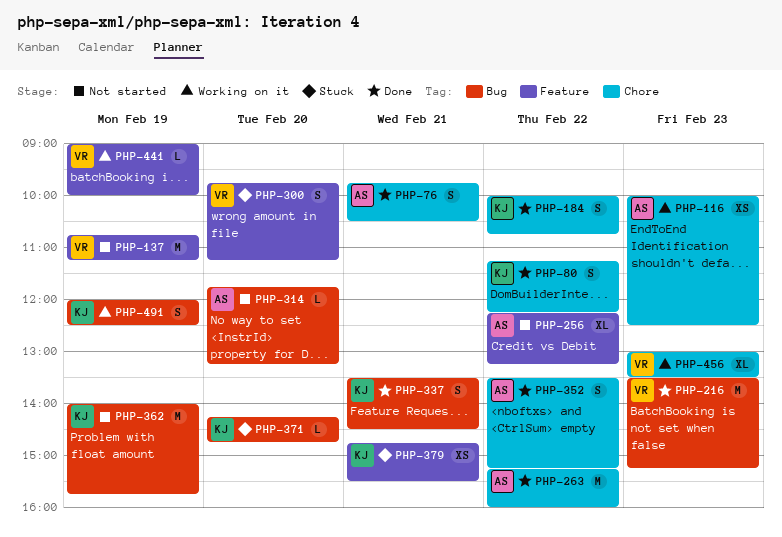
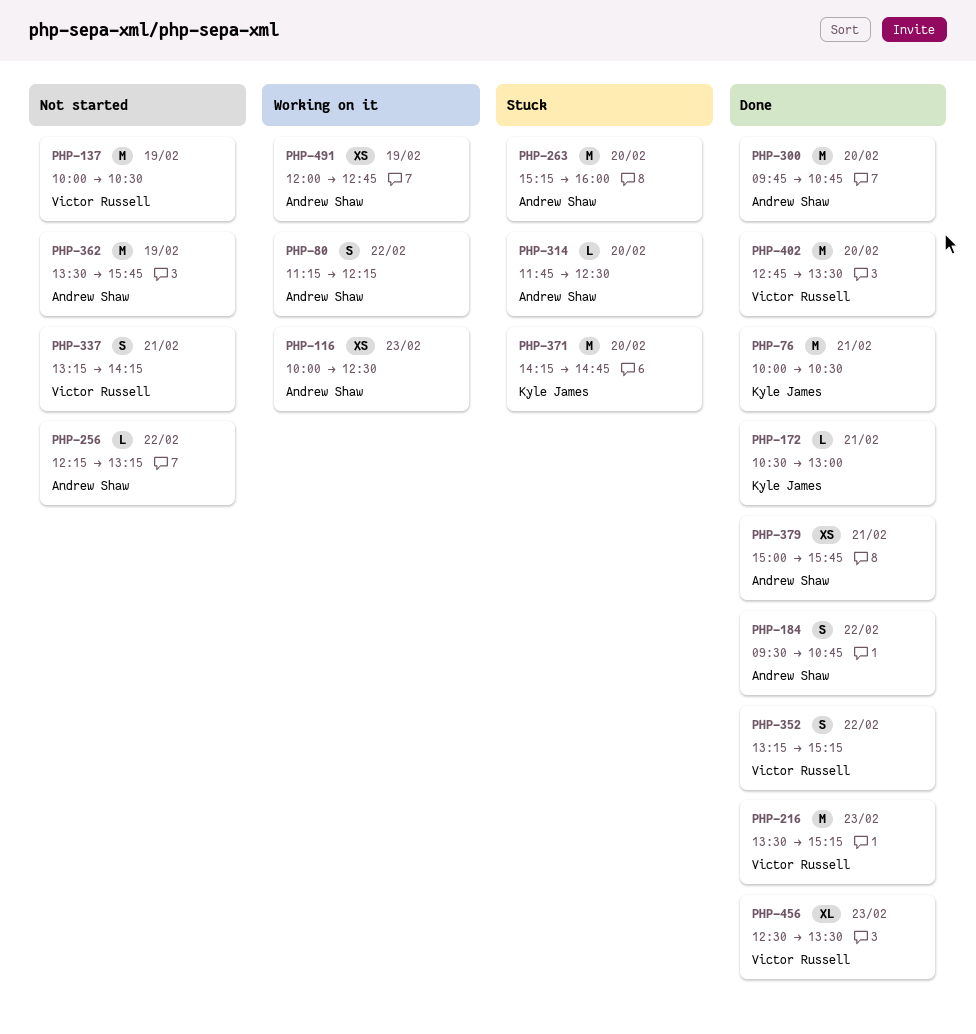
PHP-76, owner: Andrew Shaw -> Kyle James
PHP-76, estimate: S -> M
PHP-76, begins: 09:45 -> 10:00
PHP-80, status: Done -> Working on it
PHP-80, owner: Kyle James -> Andrew Shaw
PHP-137, begins: 10:45 -> 10:00
PHP-137, ends: 11:15 -> 10:30
PHP-172: none -> present
PHP-184, owner: Kyle James -> Andrew Shaw
PHP-184, begins: 10:00 -> 09:30
PHP-256, estimate: XL -> L
PHP-263, status: Done -> Stuck
PHP-263, day: Feb 22 -> Feb 20
PHP-300, status: Stuck -> Done
PHP-300, owner: Victor Russell -> Andrew Shaw
PHP-300, estimate: S -> M
PHP-300, ends: 11:15 -> 10:45
PHP-314, status: Not started -> Stuck
PHP-314, ends: 13:15 -> 12:30
PHP-337, status: Done -> Not started
PHP-337, owner: Kyle James -> Victor Russell
PHP-337, begins: 13:30 -> 13:15
PHP-337, ends: 14:30 -> 14:15
PHP-352, owner: Andrew Shaw -> Victor Russell
PHP-352, begins: 13:30 -> 13:15
PHP-362, owner: Kyle James -> Andrew Shaw
PHP-362, begins: 14:00 -> 13:30
PHP-371, estimate: L -> M
PHP-379, status: Stuck -> Done
PHP-379, owner: Kyle James -> Andrew Shaw
PHP-379, begins: 14:45 -> 15:00
PHP-379, ends: 15:30 -> 15:45
PHP-402: none -> present
PHP-441: present -> none
PHP-456, status: Working on it -> Done
PHP-456, begins: 13:00 -> 12:30
PHP-491, owner: Kyle James -> Andrew Shaw
PHP-491, estimate: S -> XS
PHP-491, ends: 12:30 -> 12:45

